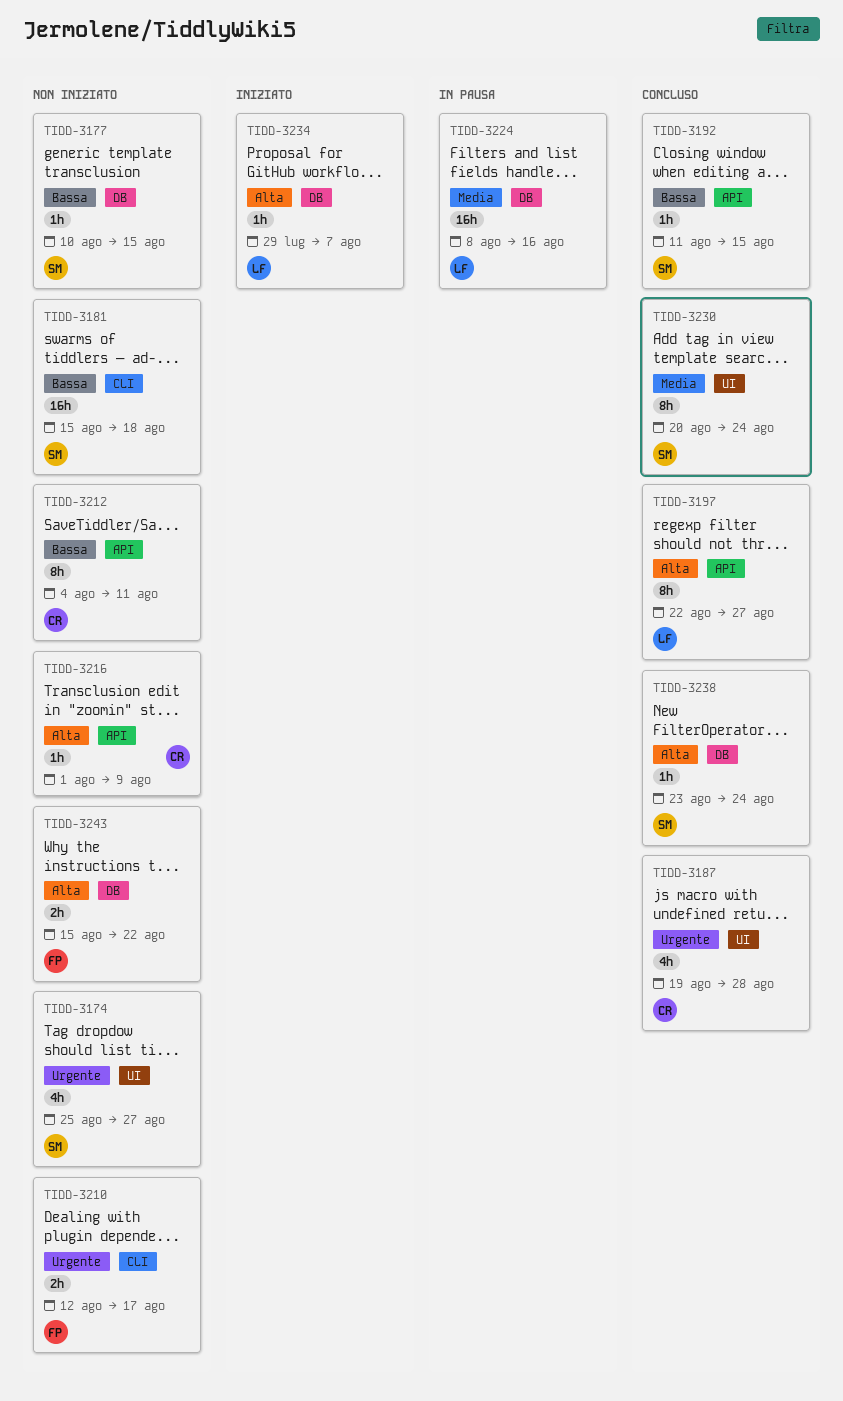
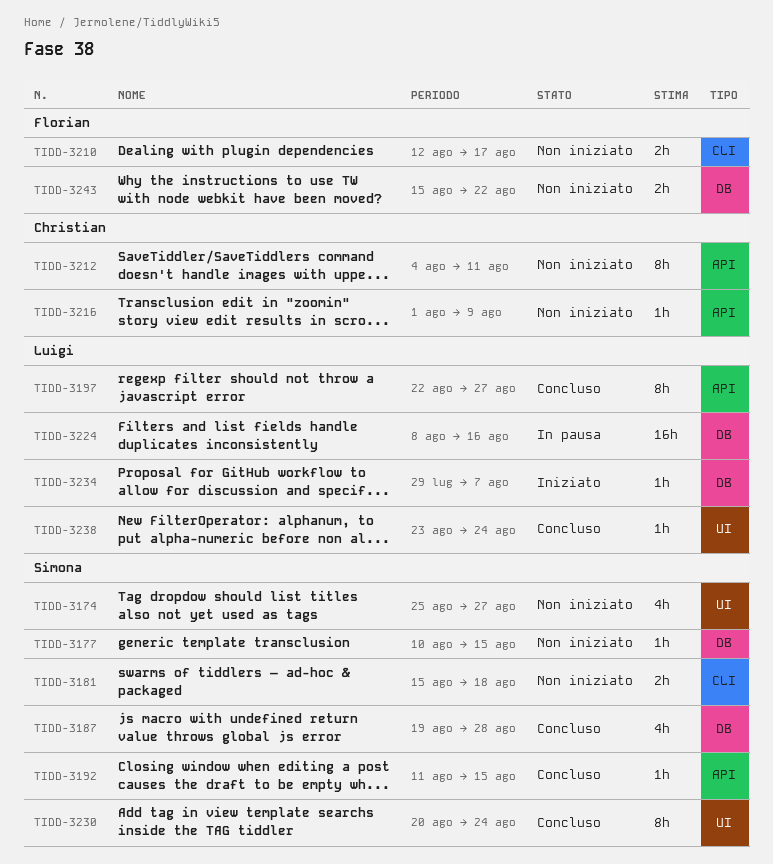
TIDD-3181, estimate: 16h -> 2h
TIDD-3187, owner: Christian -> Simona
TIDD-3187, label: UI -> DB
TIDD-3238, owner: Simona -> Luigi
TIDD-3238, label: DB -> UI

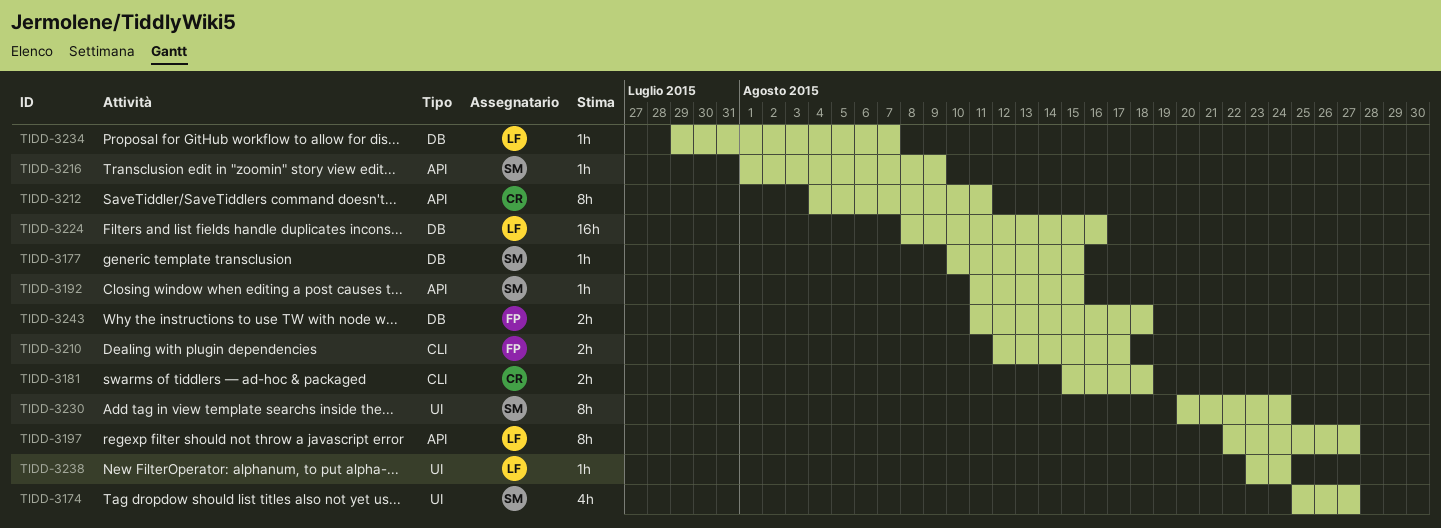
TIDD-3181, owner: Simona -> Christian
TIDD-3187: present -> none
TIDD-3216, owner: Christian -> Simona
TIDD-3243, start: Aug 15 -> Aug 11
TIDD-3243, due: Aug 22 -> Aug 18

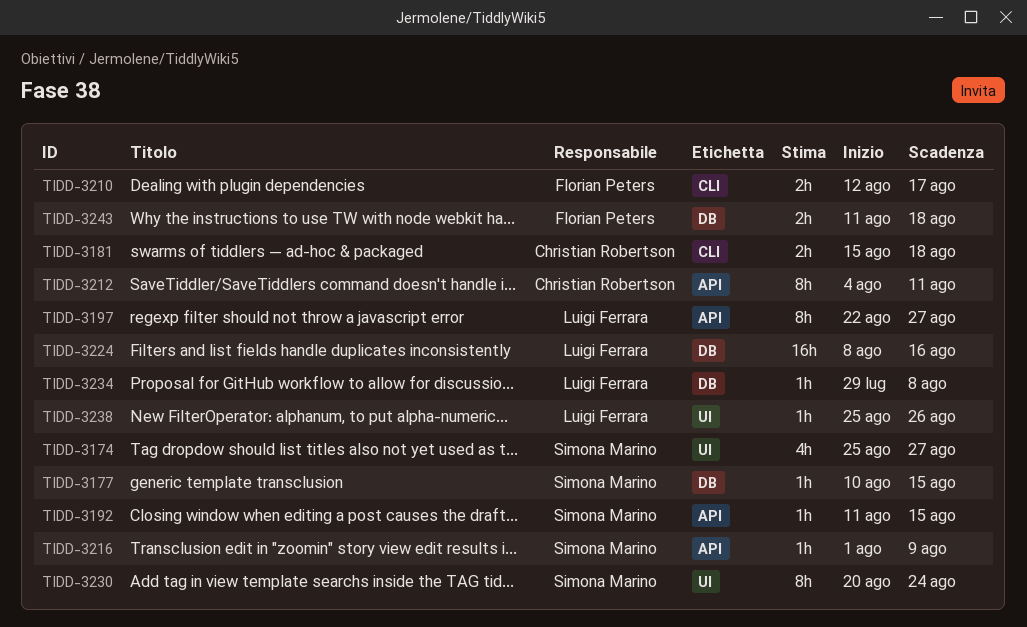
TIDD-3234, due: Aug 7 -> Aug 8
TIDD-3238, start: Aug 23 -> Aug 25
TIDD-3238, due: Aug 24 -> Aug 26

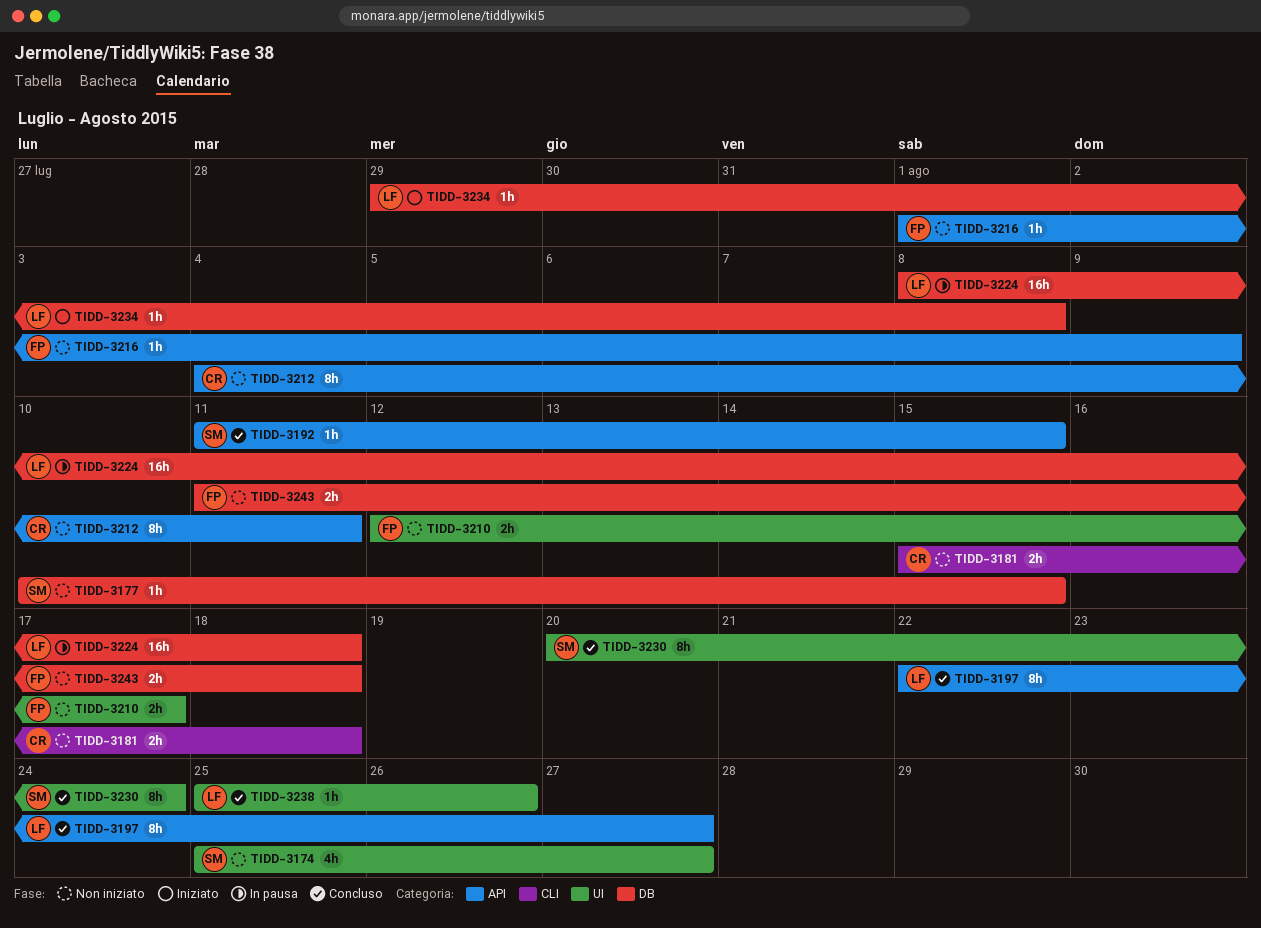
TIDD-3210, label: CLI -> UI
TIDD-3216, owner: Simona Marino -> Florian Peters
TIDD-3224, due: Aug 16 -> Aug 18

